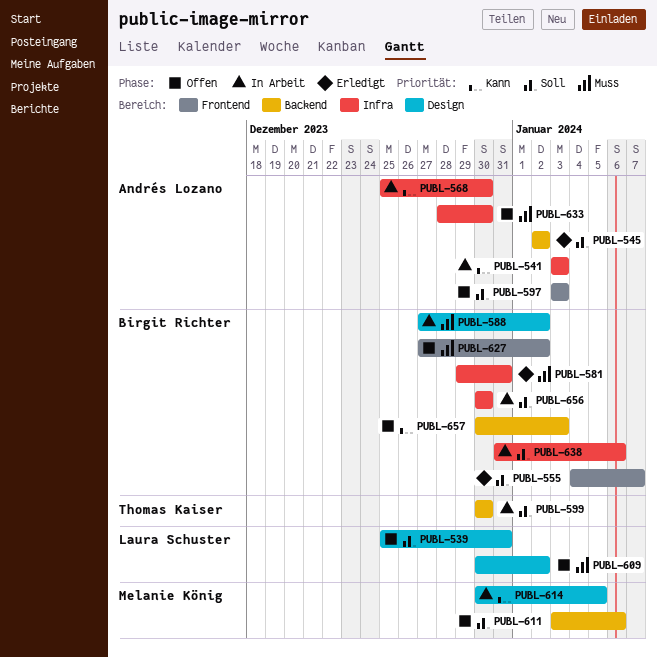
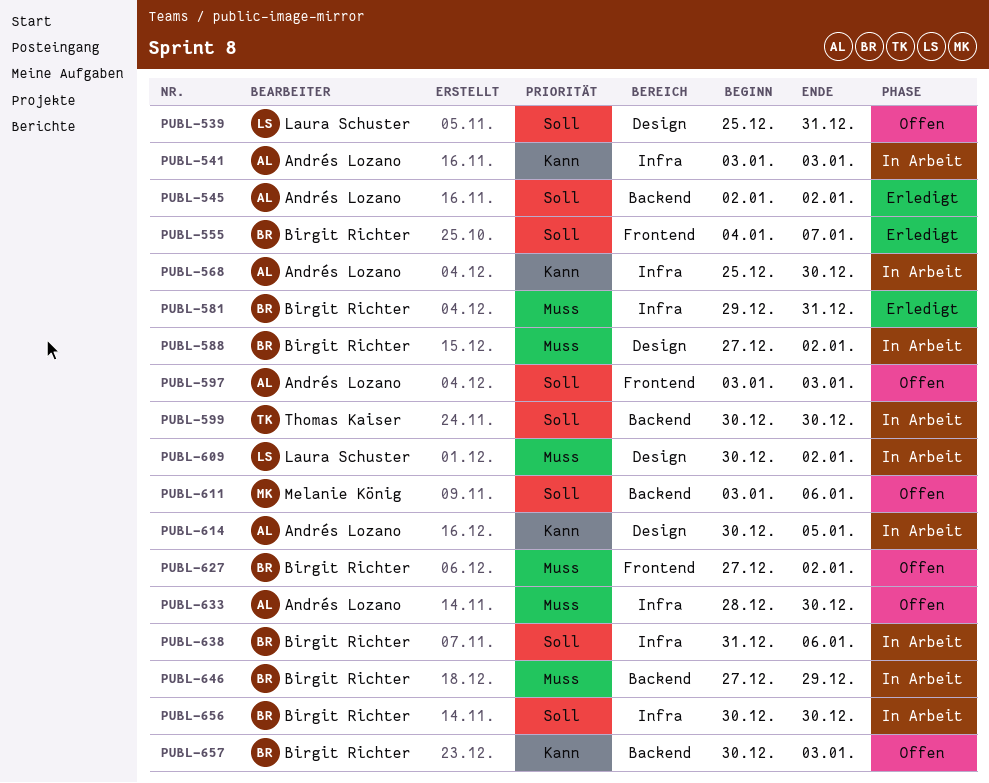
PUBL-609, status: Offen -> In Arbeit
PUBL-614, owner: Melanie König -> Andrés Lozano
PUBL-646: none -> present

